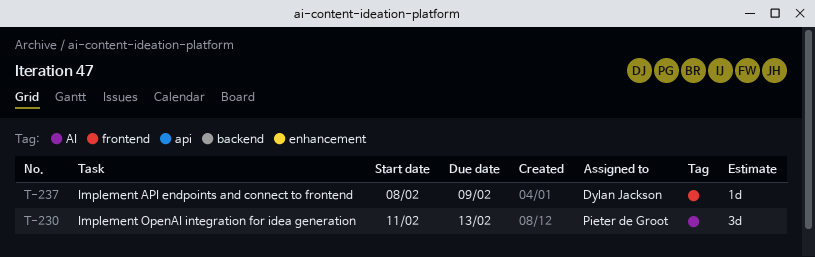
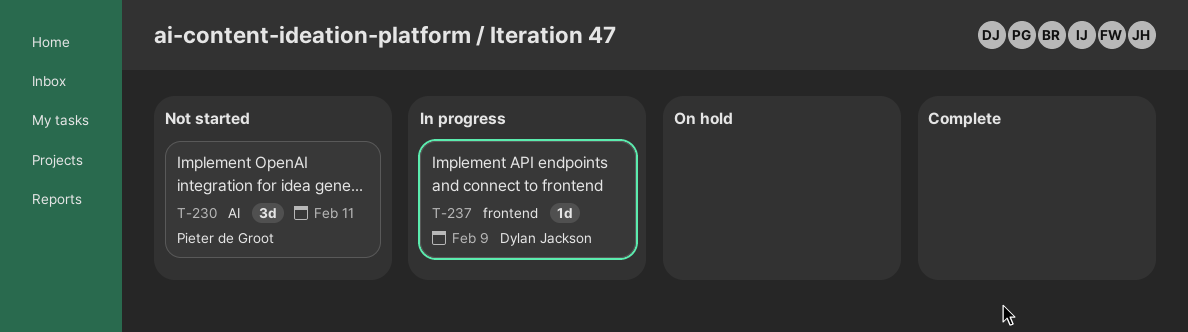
T-230, due: Feb 13 -> Feb 11

